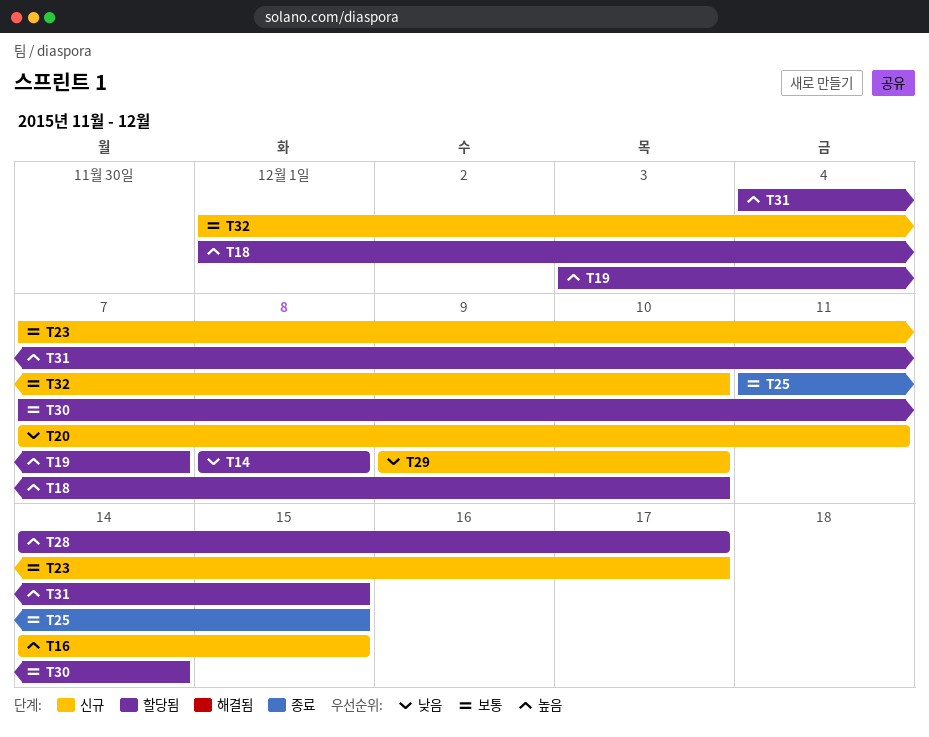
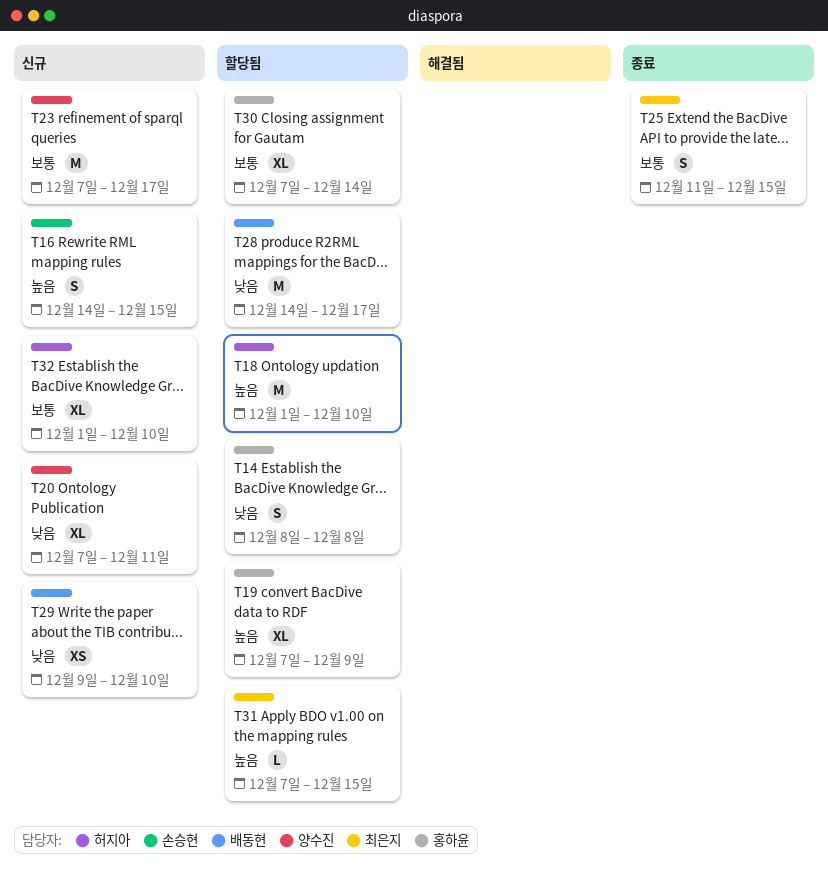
T19, start: Dec 3 -> Dec 7
T19, due: Dec 7 -> Dec 9
T28, priority: 높음 -> 낮음
T31, start: Dec 4 -> Dec 7

